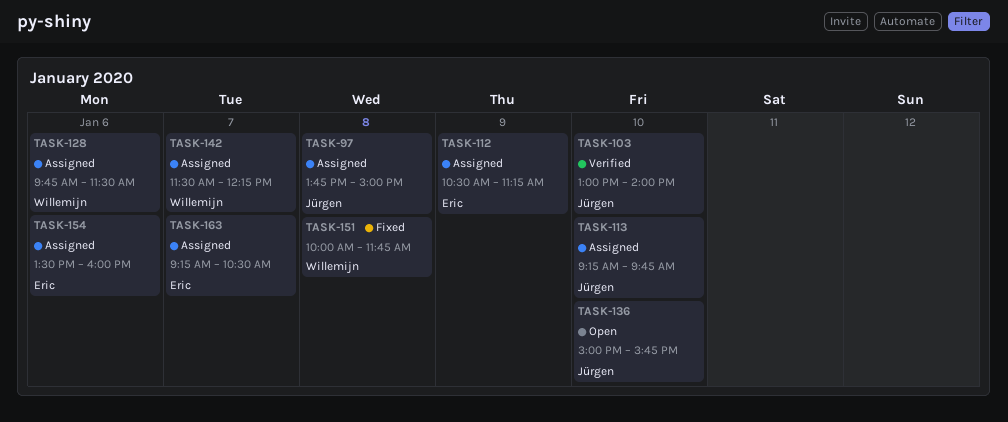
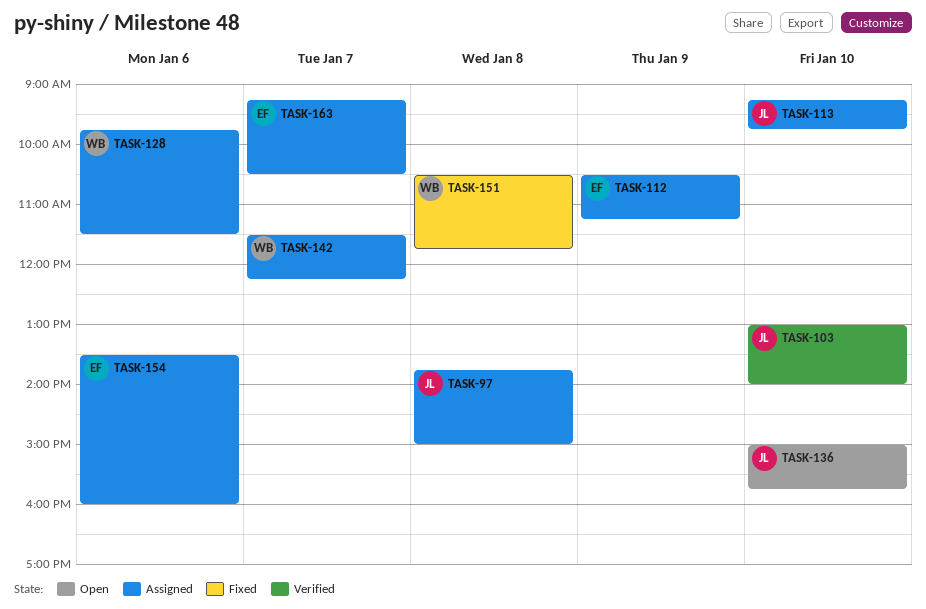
TASK-151, begins: 10:00 -> 10:30

